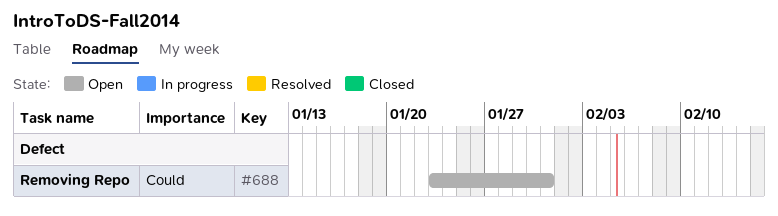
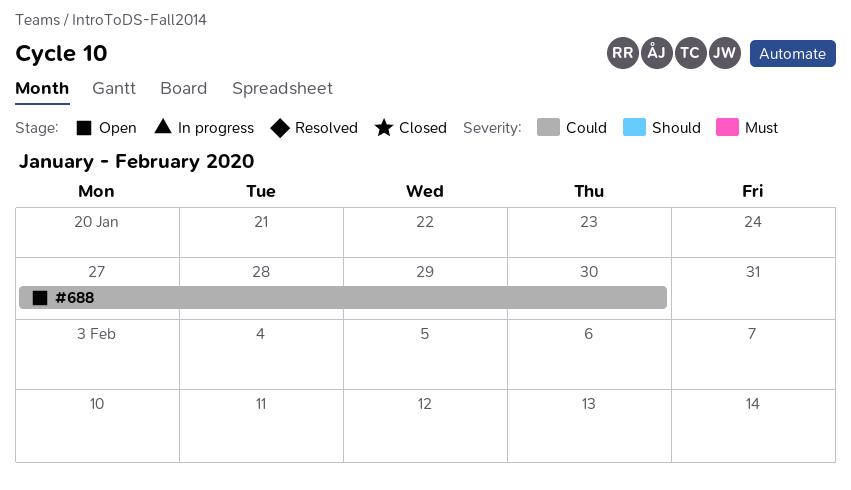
#688, start: Jan 23 -> Jan 27
#688, due: Jan 31 -> Jan 30

